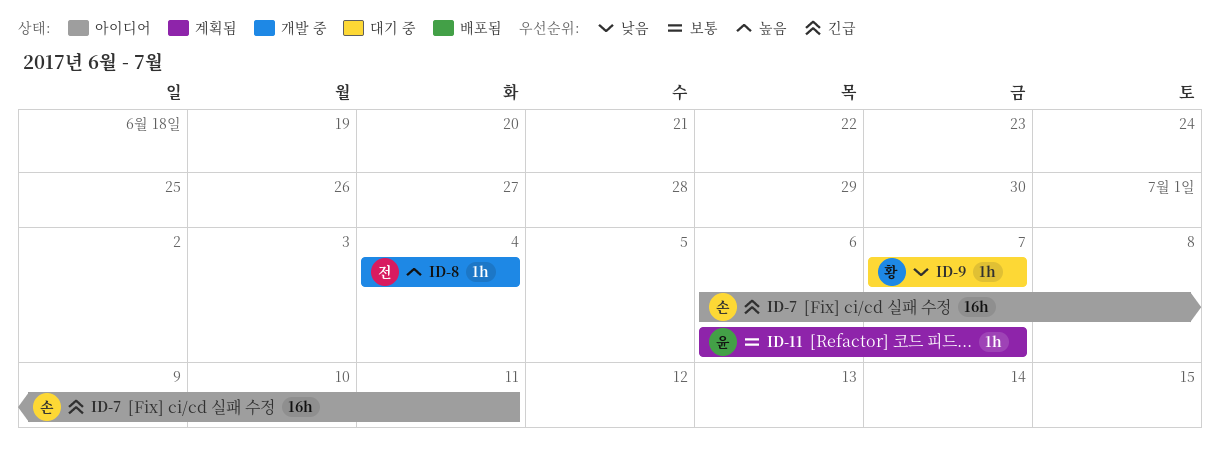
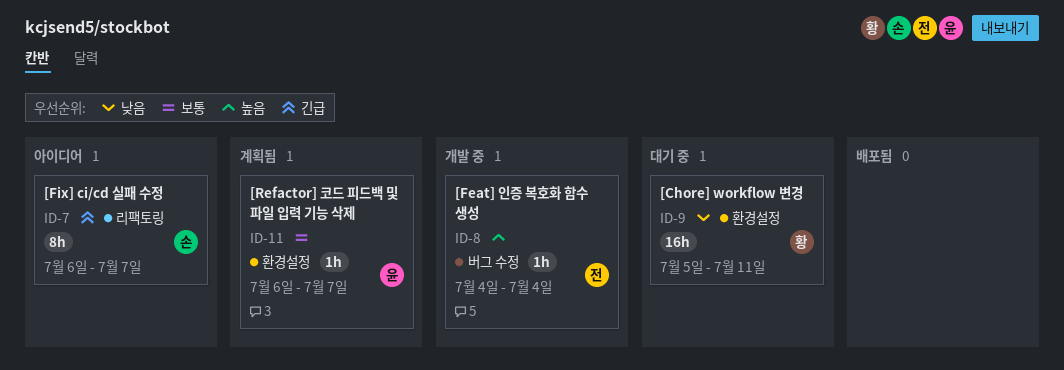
ID-7, estimate: 16h -> 8h
ID-7, due: Jul 11 -> Jul 7
ID-9, estimate: 1h -> 16h
ID-9, start: Jul 7 -> Jul 5
ID-9, due: Jul 7 -> Jul 11

